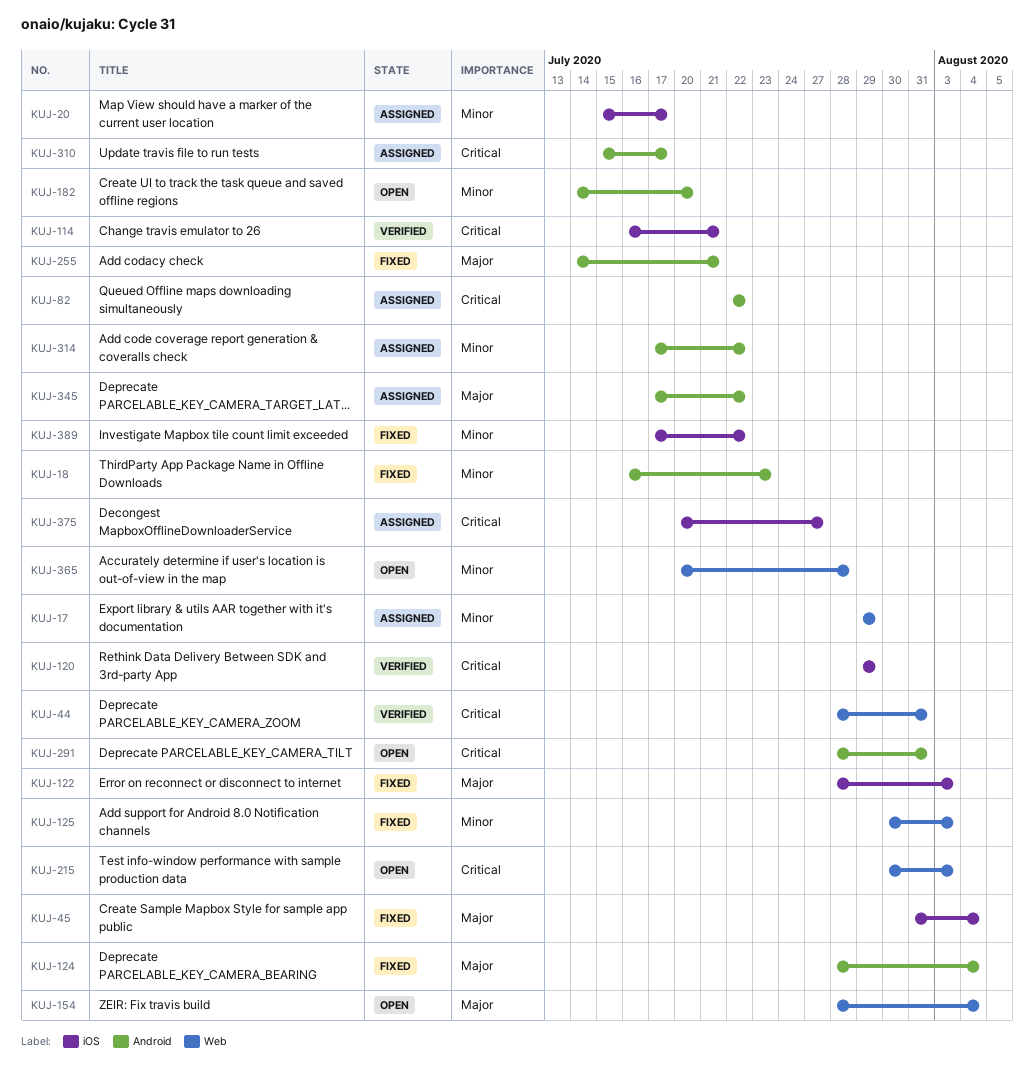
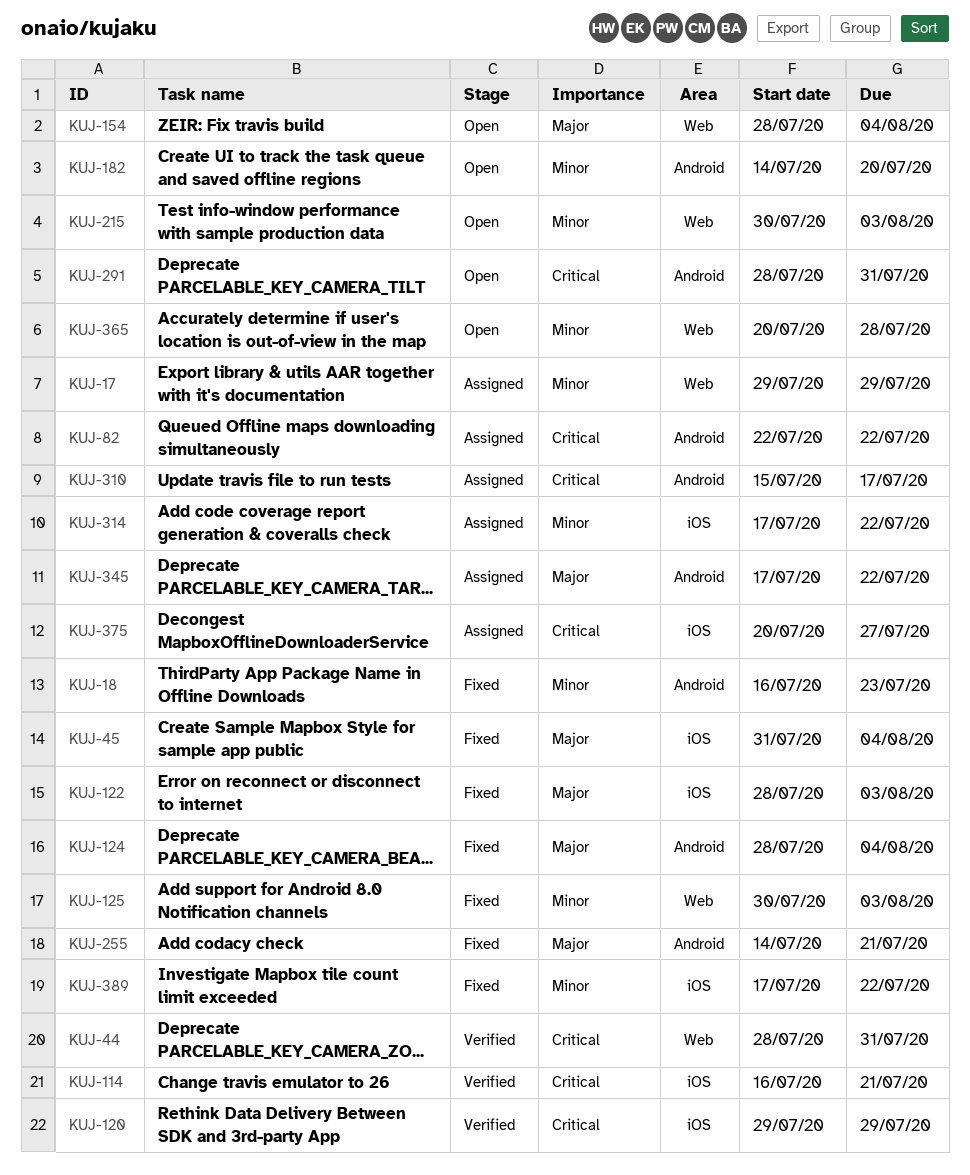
KUJ-20: present -> none
KUJ-215, priority: Critical -> Minor
KUJ-314, label: Android -> iOS

